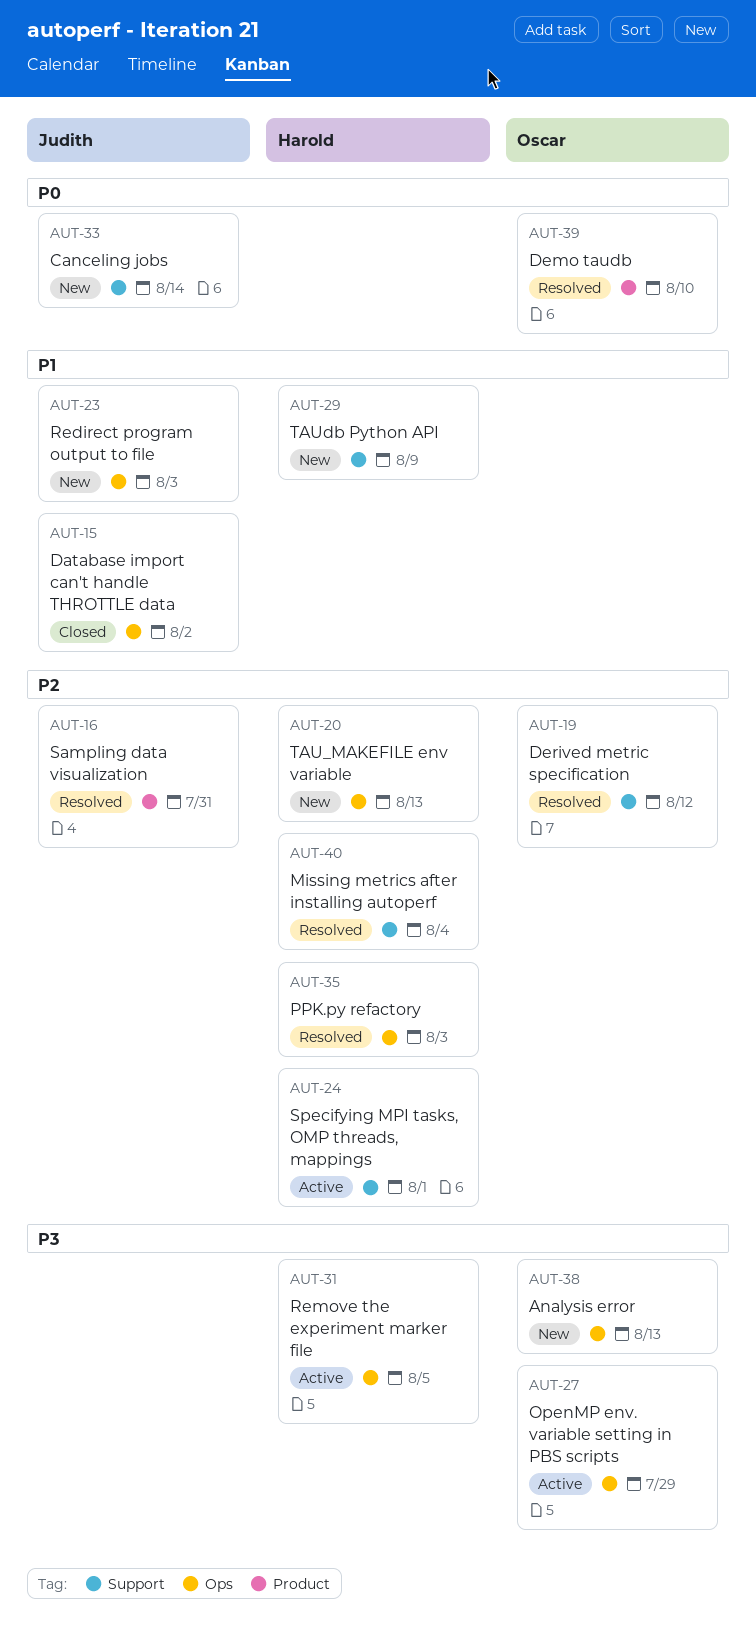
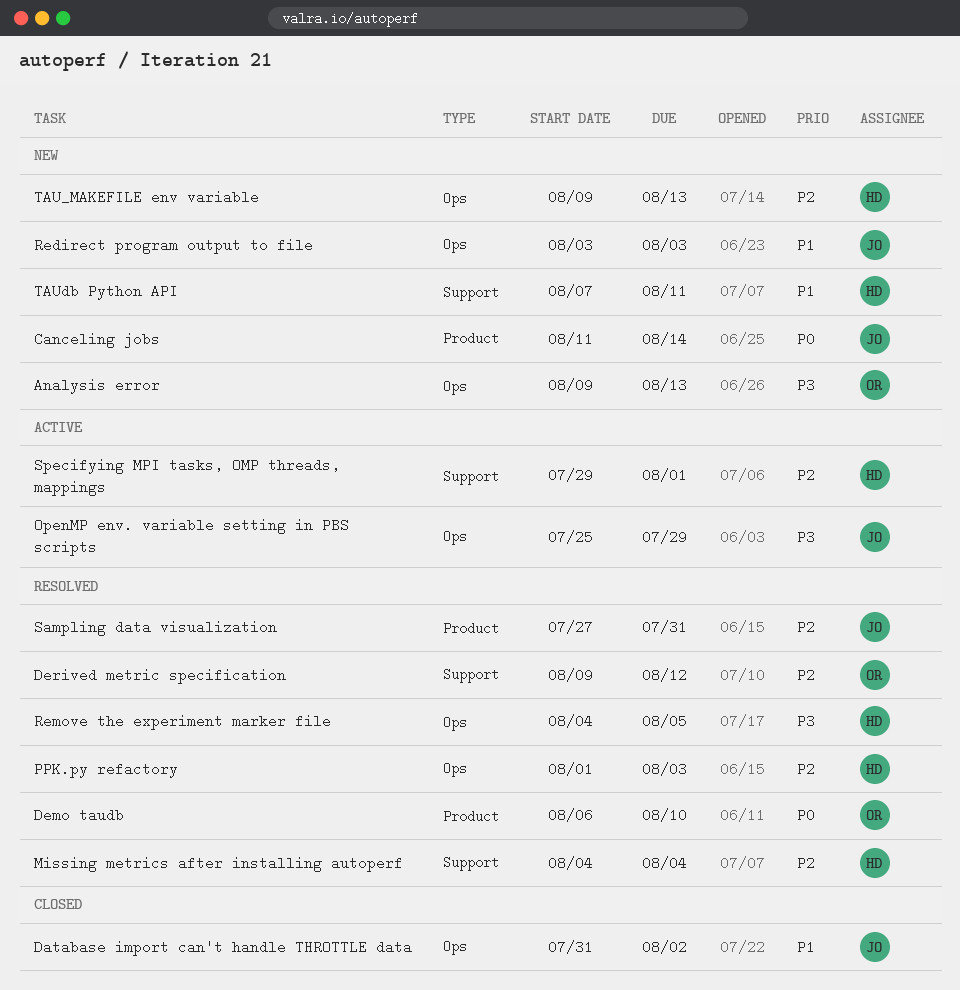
Canceling jobs, label: Support -> Product
OpenMP env. variable setting in PBS scripts, owner: Oscar -> Judith
Remove the experiment marker file, status: Active -> Resolved
TAUdb Python API, due: Aug 9 -> Aug 11

